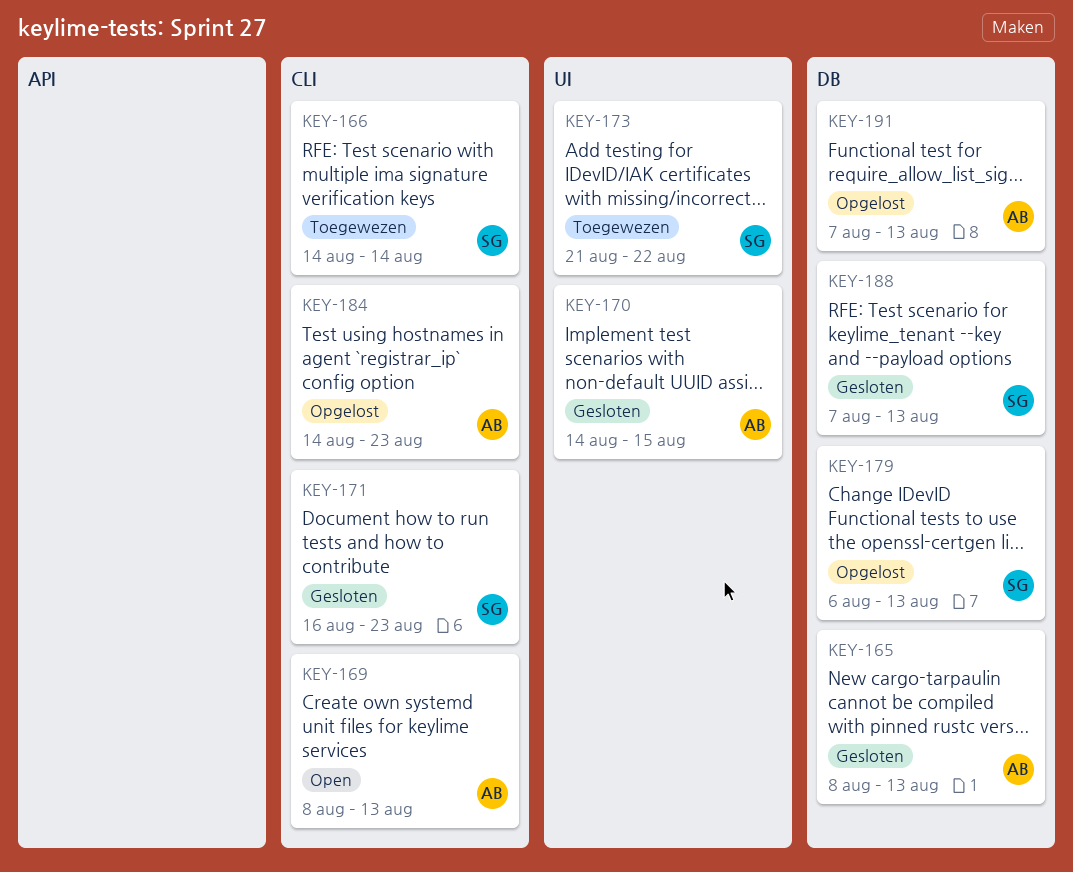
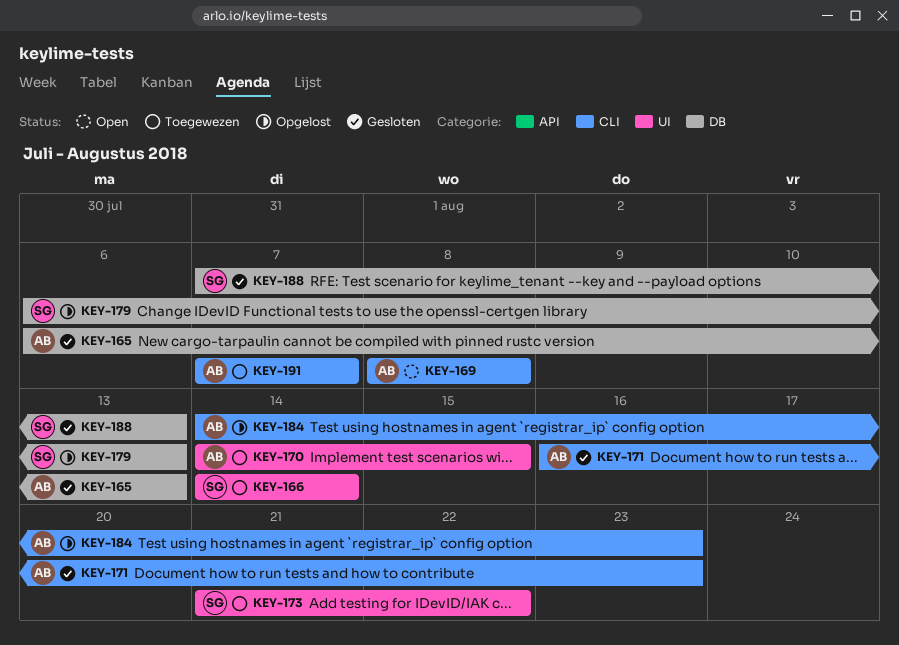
KEY-165, start: Aug 8 -> Aug 6
KEY-166, label: CLI -> UI
KEY-169, due: Aug 13 -> Aug 8
KEY-170, status: Gesloten -> Toegewezen
KEY-171, owner: SG -> AB
KEY-191, status: Opgelost -> Toegewezen
KEY-191, label: DB -> CLI
KEY-191, due: Aug 13 -> Aug 7

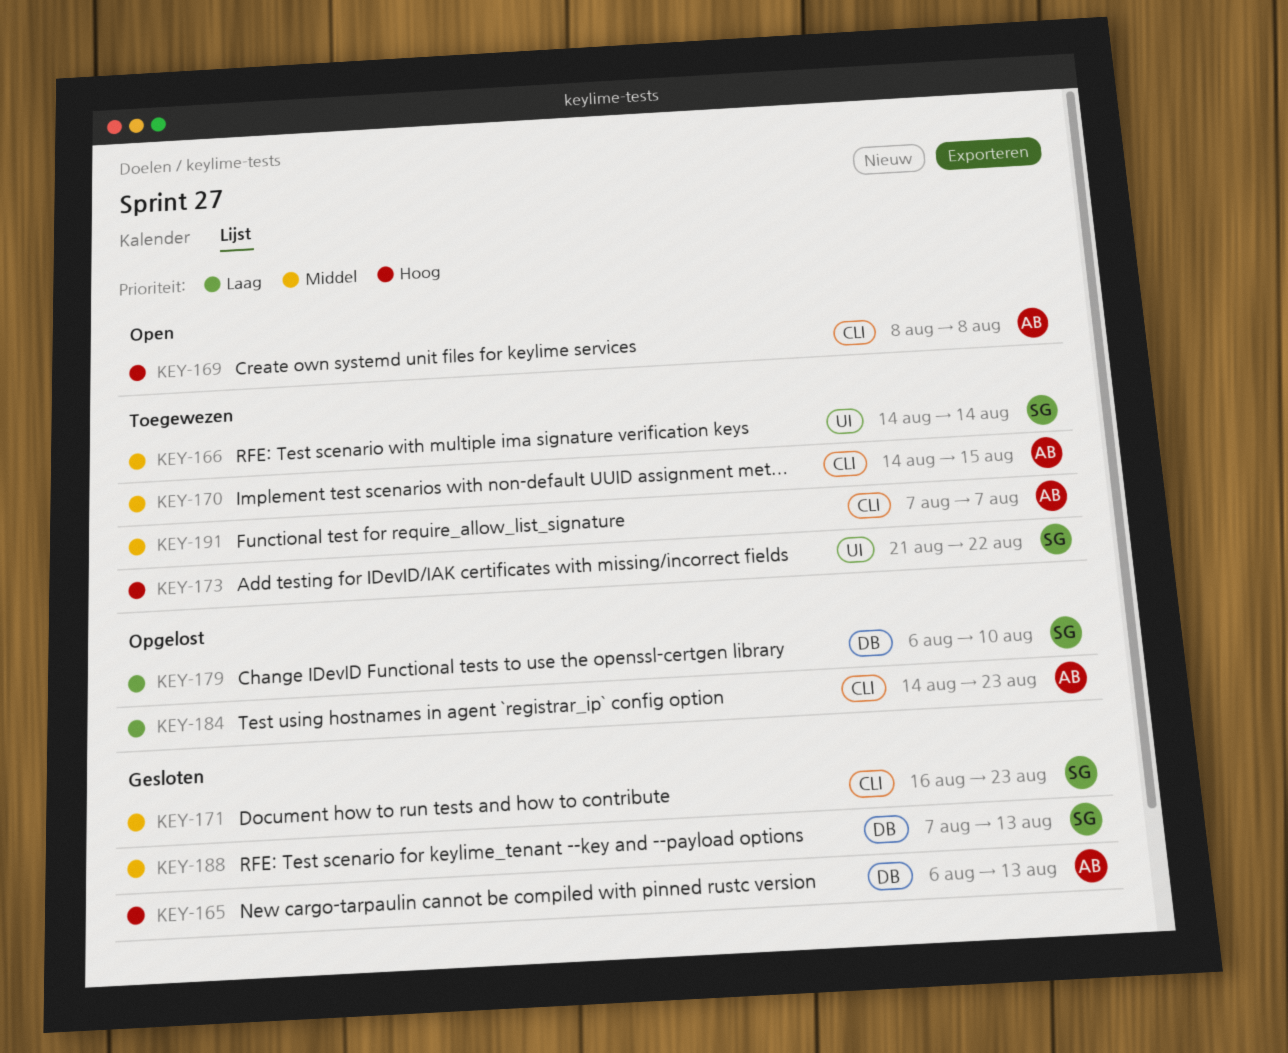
KEY-170, label: UI -> CLI
KEY-171, owner: AB -> SG
KEY-179, due: Aug 13 -> Aug 10

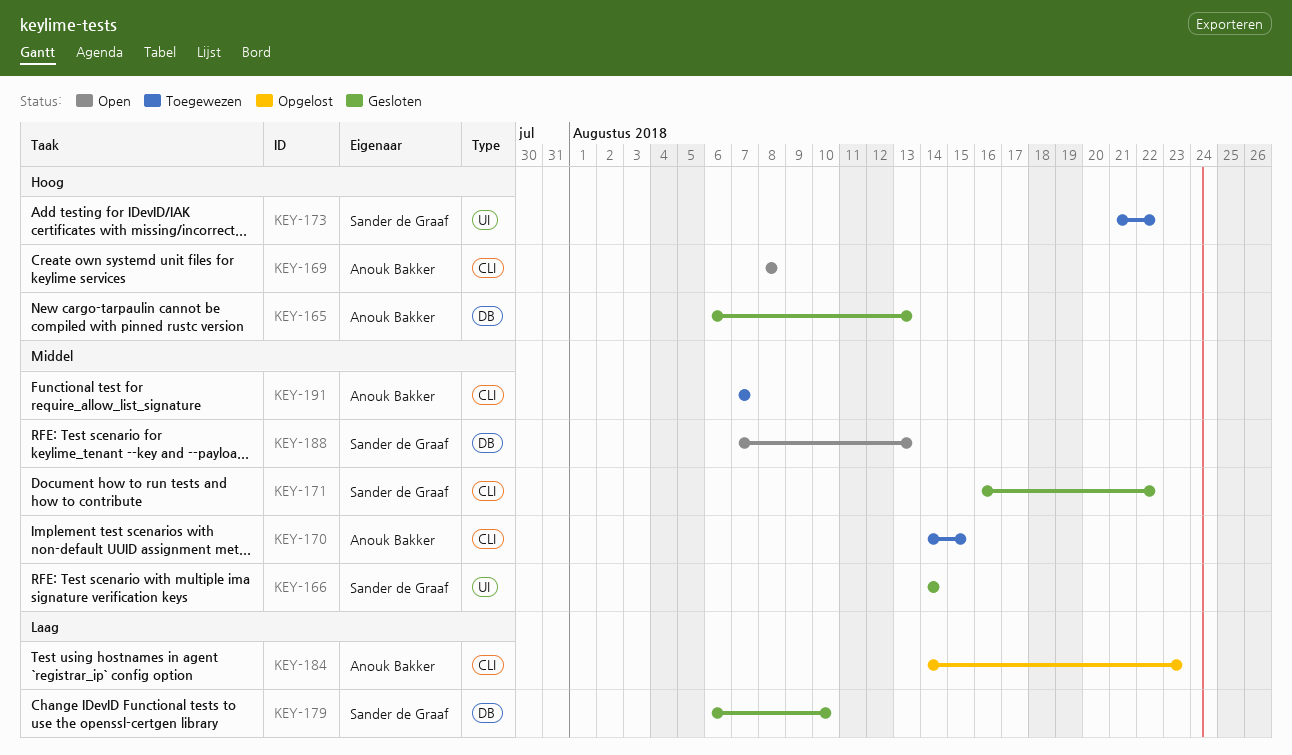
KEY-166, status: Toegewezen -> Gesloten
KEY-171, due: Aug 23 -> Aug 22
KEY-179, status: Opgelost -> Gesloten
KEY-188, status: Gesloten -> Open

